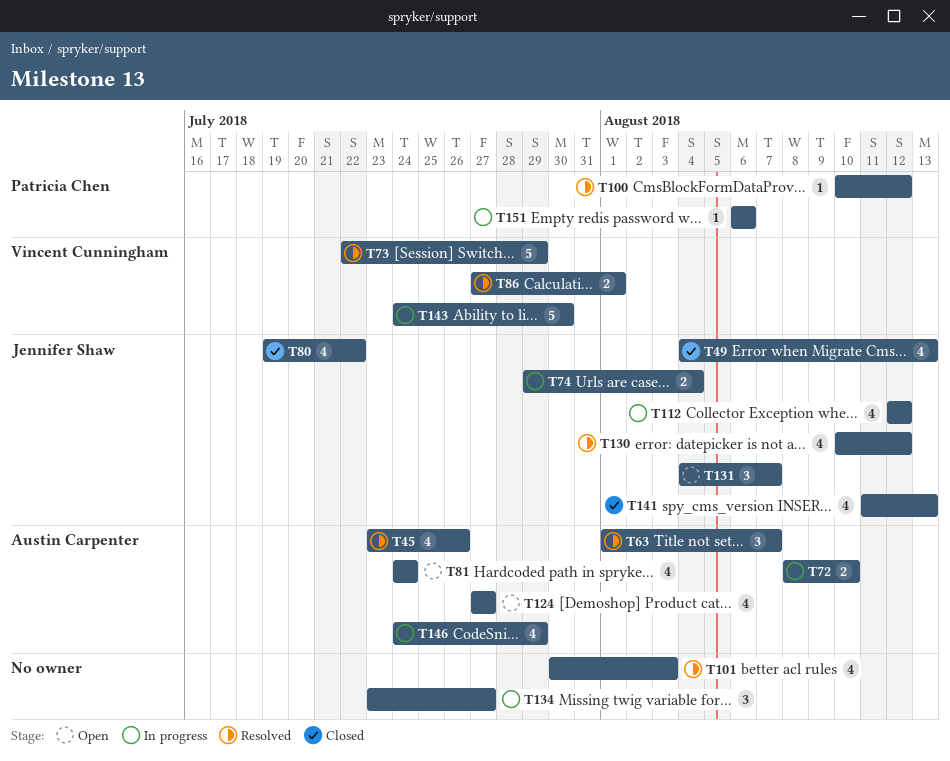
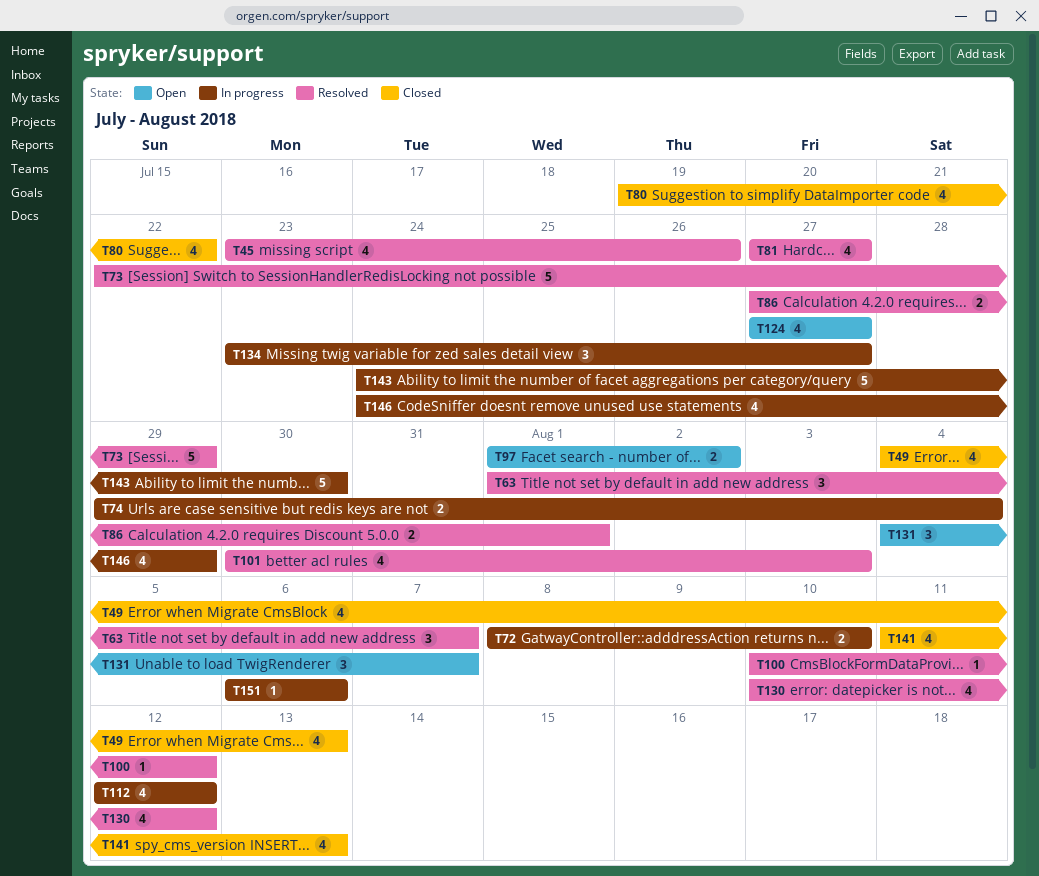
T81, status: Open -> Resolved
T81, start: Jul 24 -> Jul 27
T81, due: Jul 24 -> Jul 27
T97: none -> present

